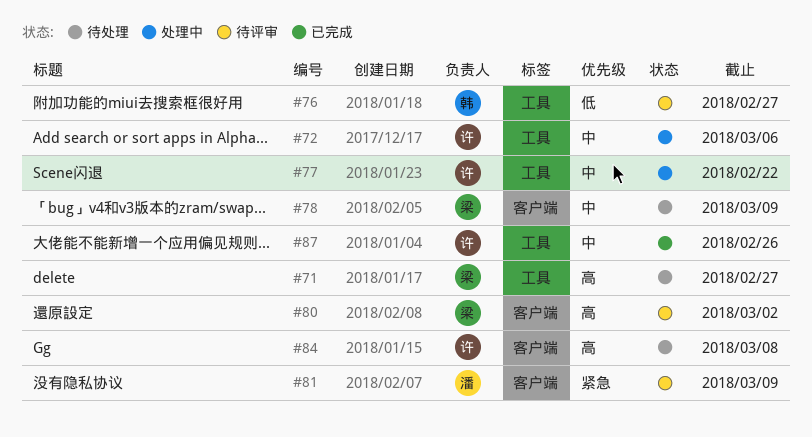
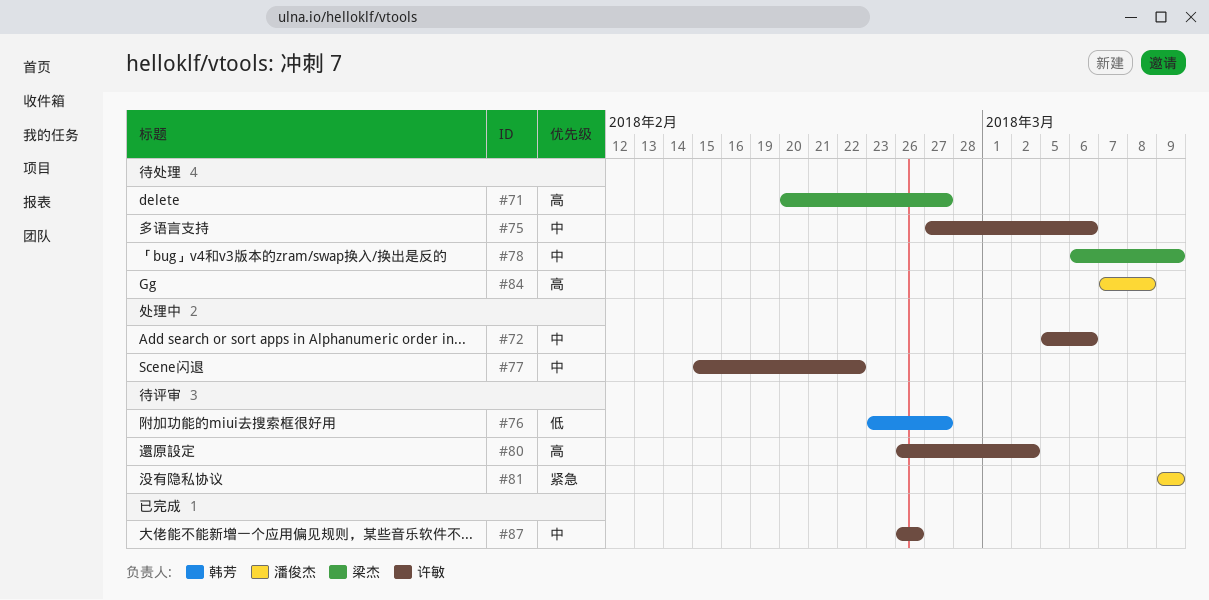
#75: none -> present
#80, owner: 梁杰 -> 许敏
#84, owner: 许敏 -> 潘俊杰

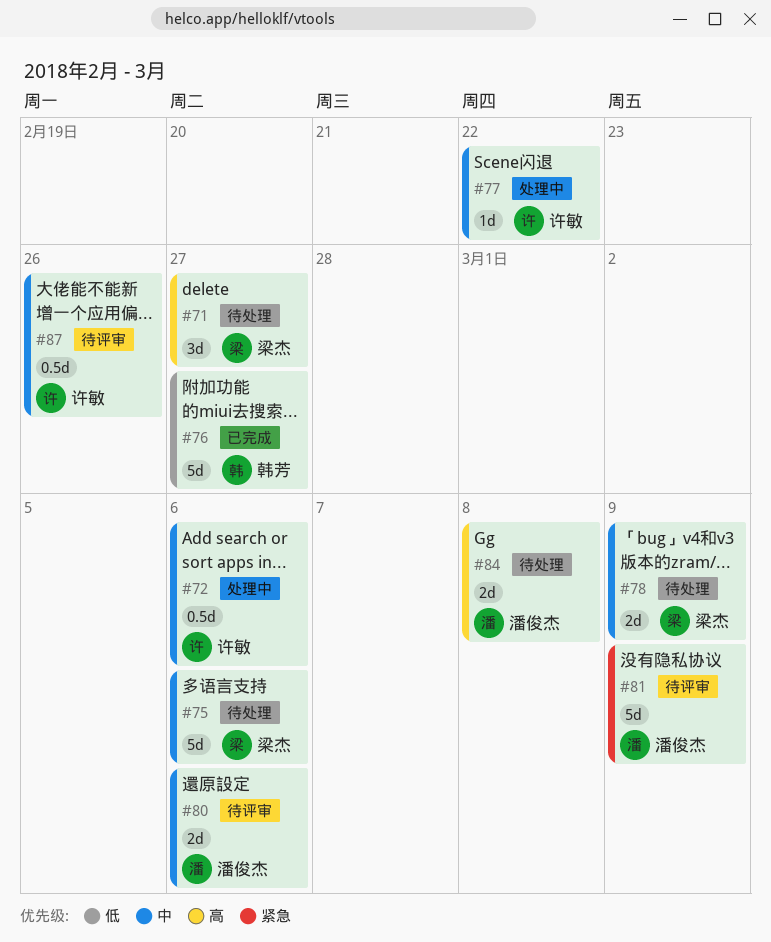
#75, owner: 许敏 -> 梁杰
#76, status: 待评审 -> 已完成
#80, owner: 许敏 -> 潘俊杰
#80, priority: 高 -> 中
#80, due: Mar 2 -> Mar 6
#87, status: 已完成 -> 待评审

